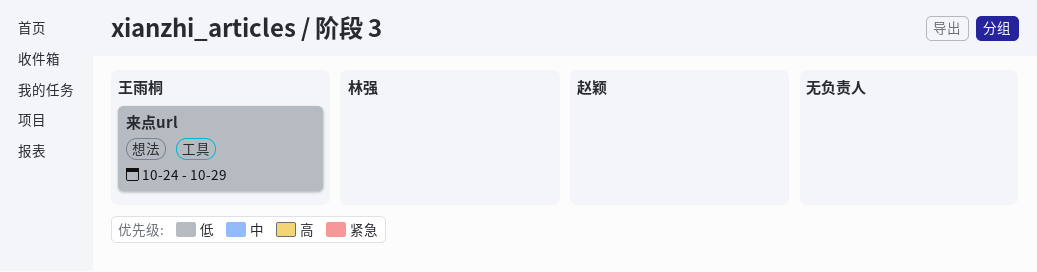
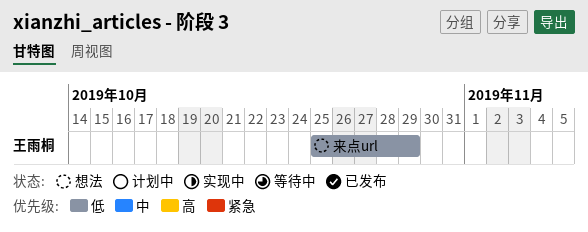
来点url, start: Oct 24 -> Oct 25

